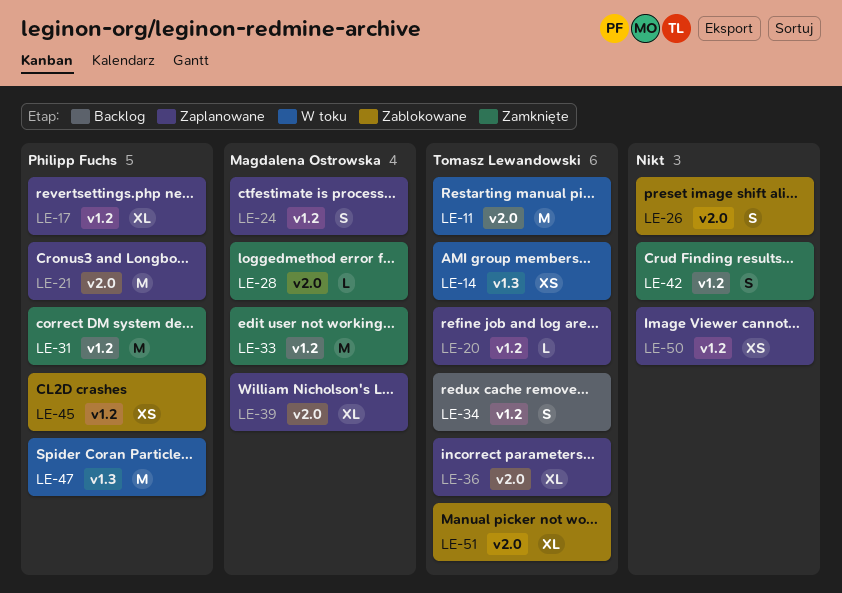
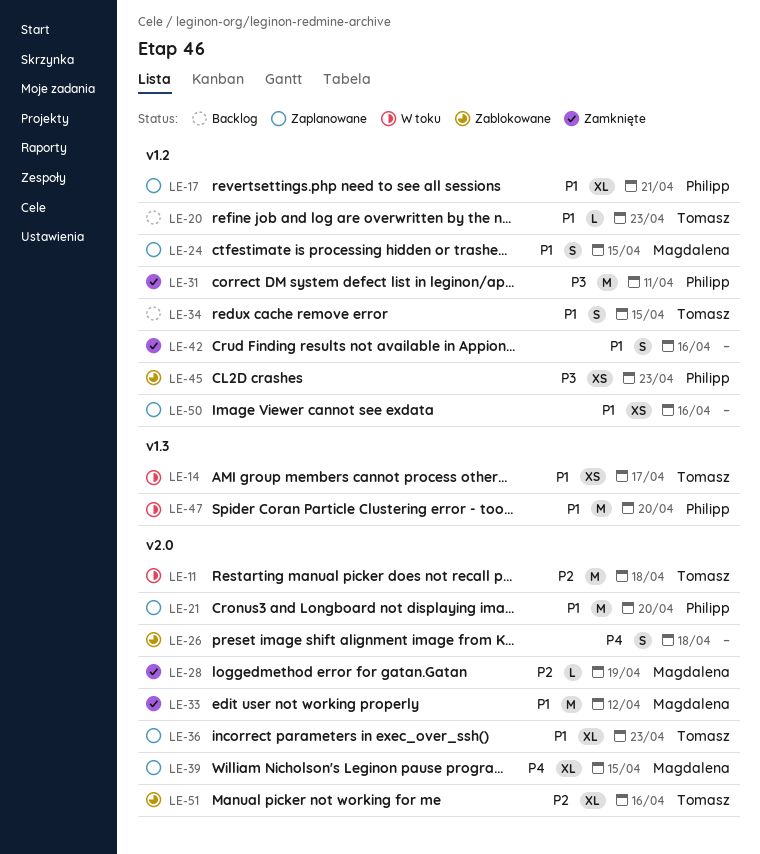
LE-20, status: Zaplanowane -> Backlog
LE-33, label: v1.2 -> v2.0

